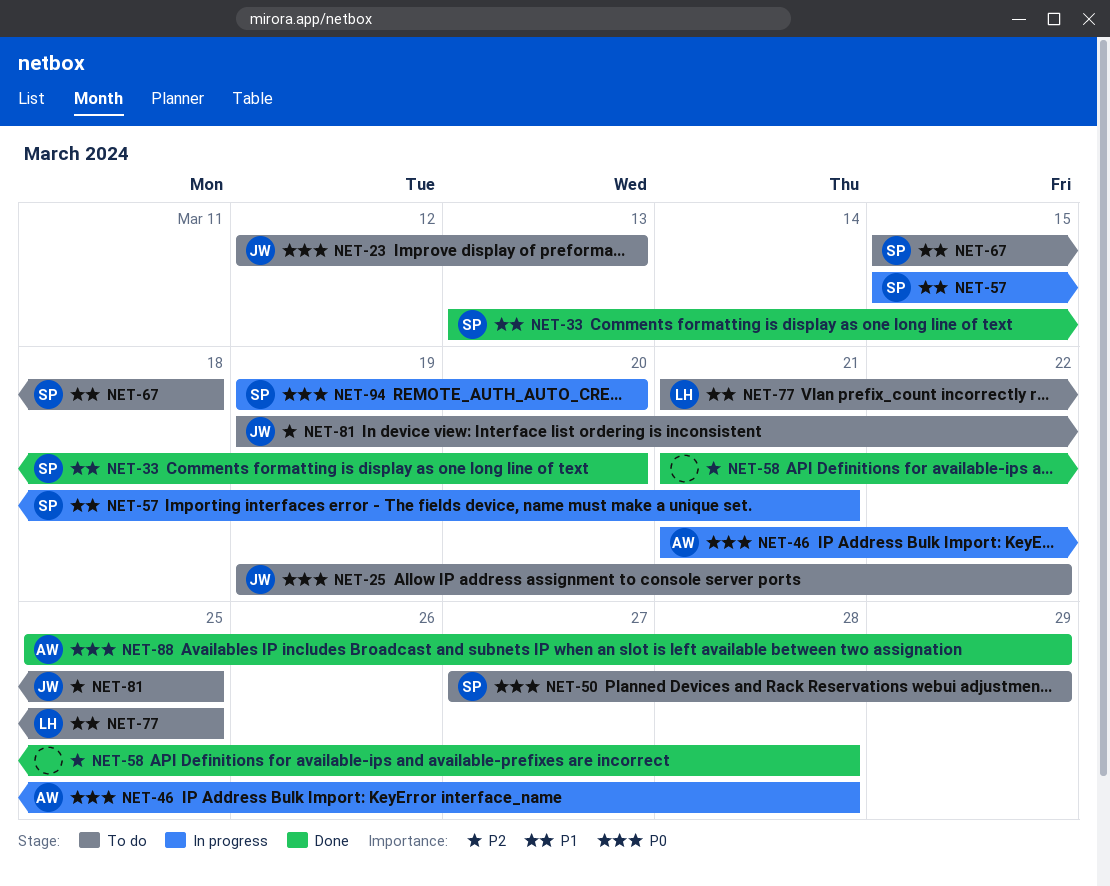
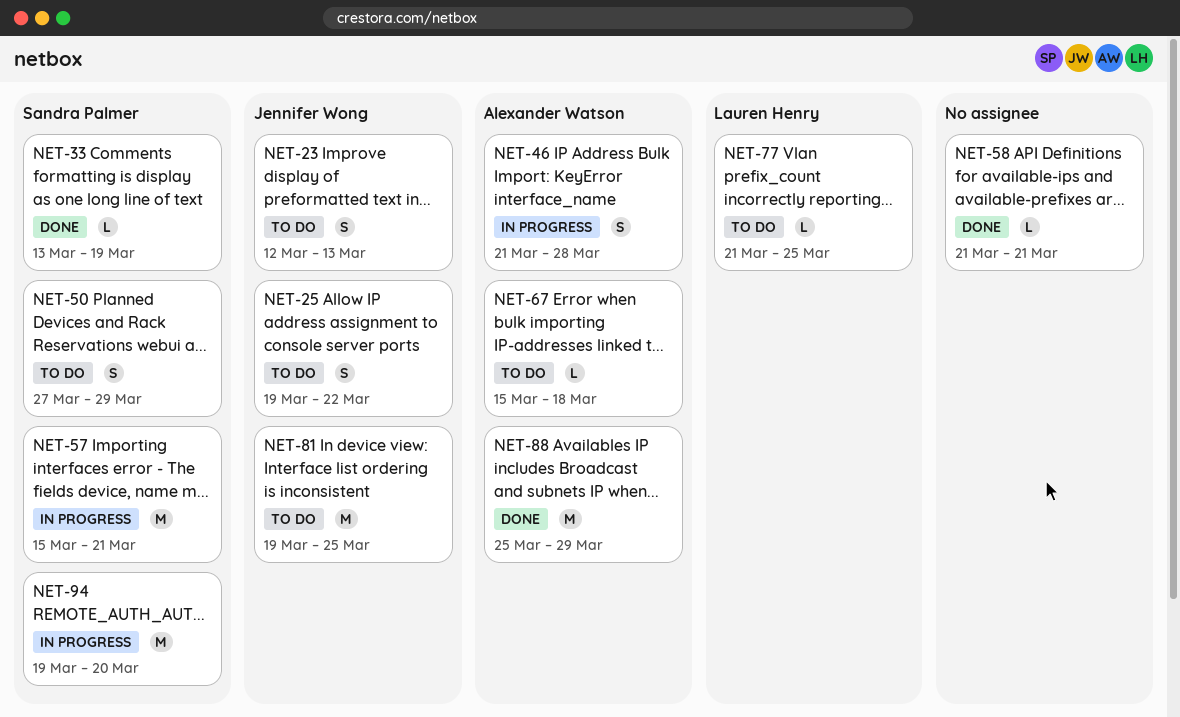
NET-33, due: Mar 20 -> Mar 19
NET-58, due: Mar 28 -> Mar 21
NET-67, owner: Sandra Palmer -> Alexander Watson

